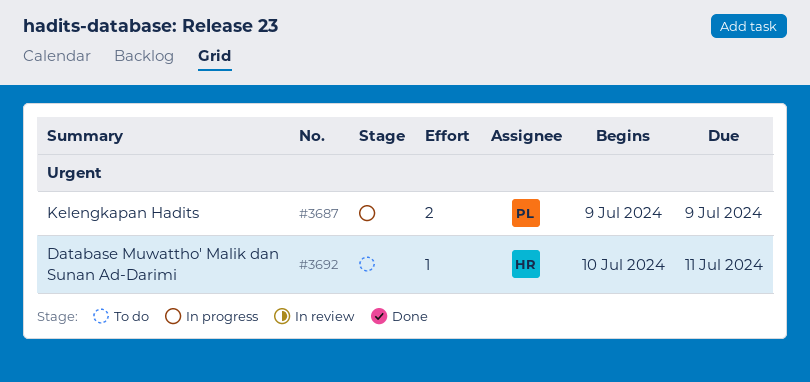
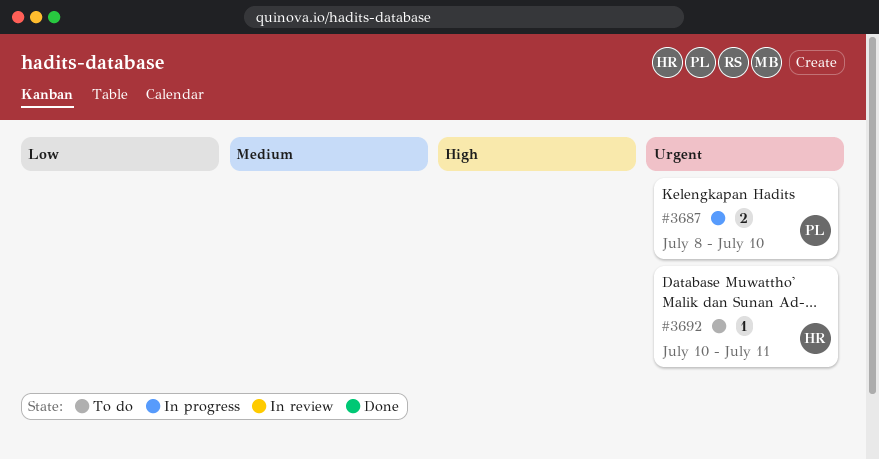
#3687, start: Jul 9 -> Jul 8
#3687, due: Jul 9 -> Jul 10

